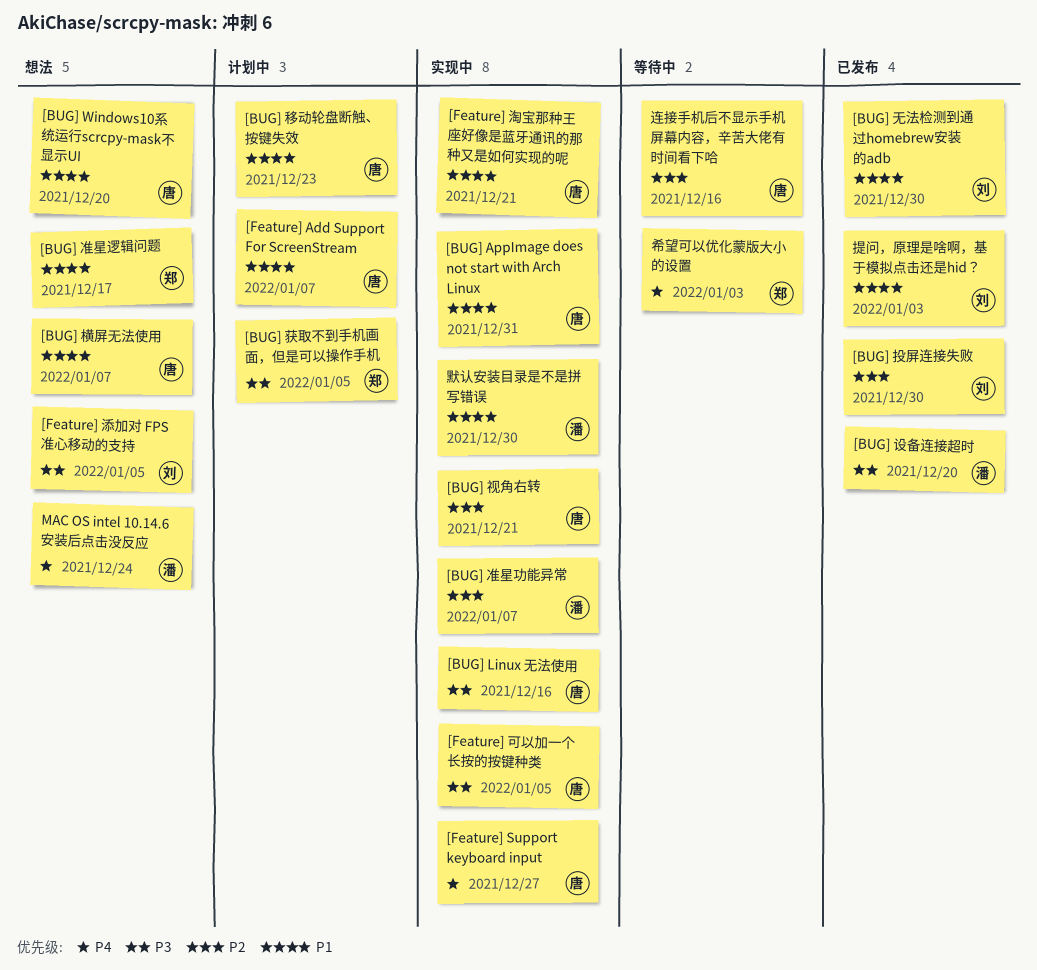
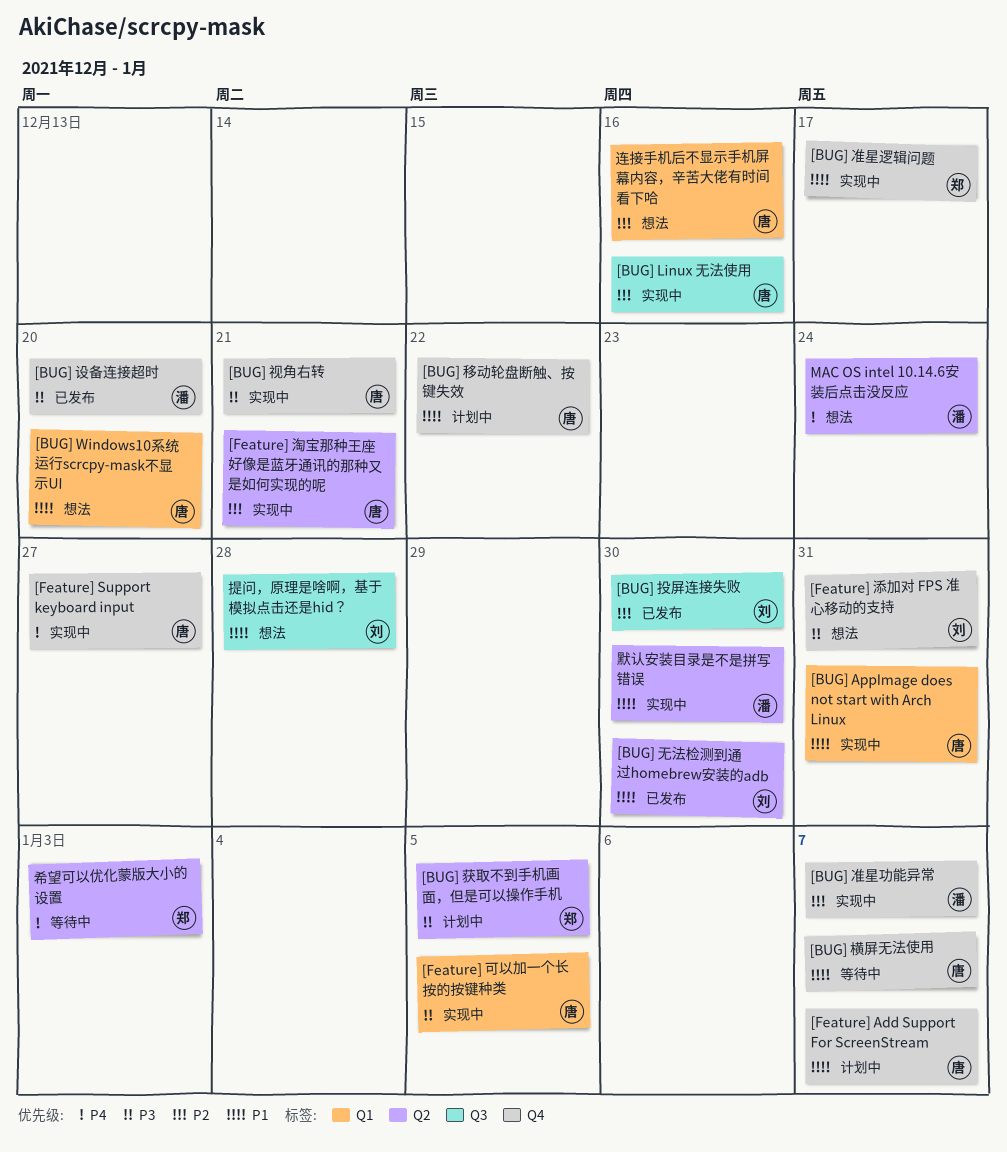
[BUG] Linux 无法使用, priority: P3 -> P2
[BUG] 准星逻辑问题, status: 想法 -> 实现中
[BUG] 横屏无法使用, status: 想法 -> 等待中
[BUG] 移动轮盘断触、按键失效, due: Dec 23 -> Dec 22
[BUG] 视角右转, priority: P2 -> P3
[Feature] 淘宝那种王座好像是蓝牙通讯的那种又是如何实现的呢, priority: P1 -> P2
[Feature] 添加对 FPS 准心移动的支持, due: Jan 5 -> Dec 31
提问，原理是啥啊，基于模拟点击还是hid？, status: 已发布 -> 想法
提问，原理是啥啊，基于模拟点击还是hid？, due: Jan 3 -> Dec 28
连接手机后不显示手机屏幕内容，辛苦大佬有时间看下哈, status: 等待中 -> 想法

